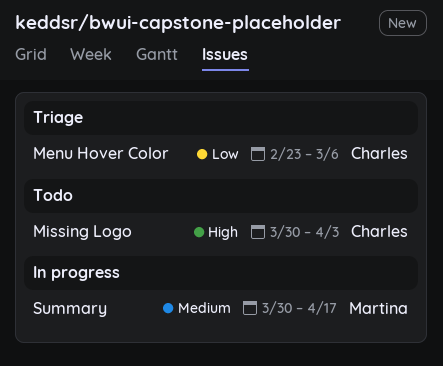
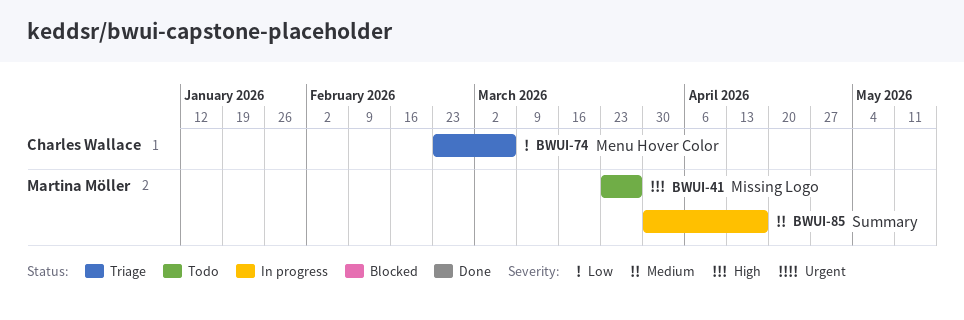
Missing Logo, owner: Charles Wallace -> Martina Möller
Missing Logo, start: Mar 30 -> Mar 23
Missing Logo, due: Apr 3 -> Mar 27

